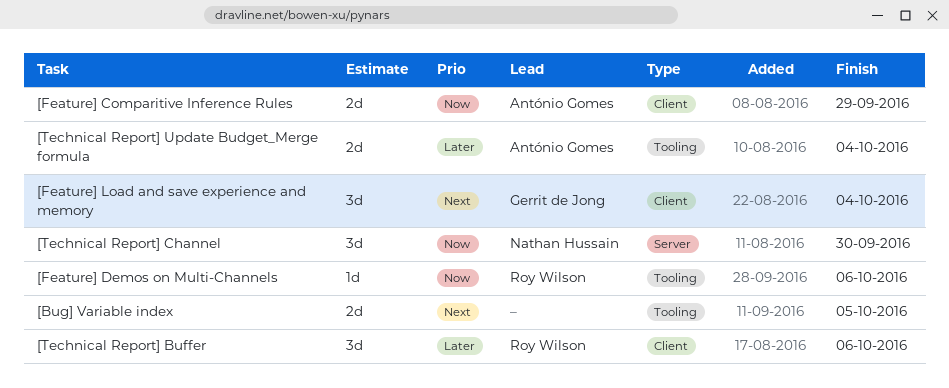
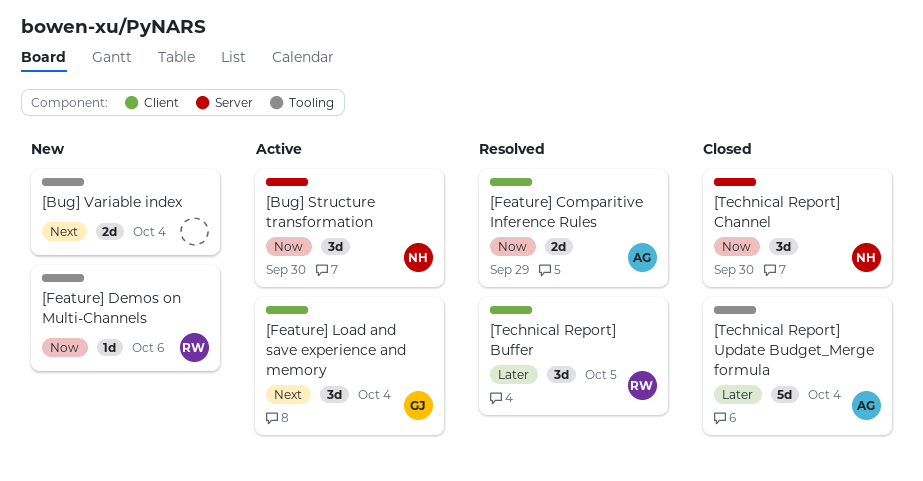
[Bug] Structure transformation: none -> present
[Bug] Variable index, due: Oct 5 -> Oct 4
[Technical Report] Buffer, due: Oct 6 -> Oct 5
[Technical Report] Update Budget_Merge formula, estimate: 2d -> 5d

